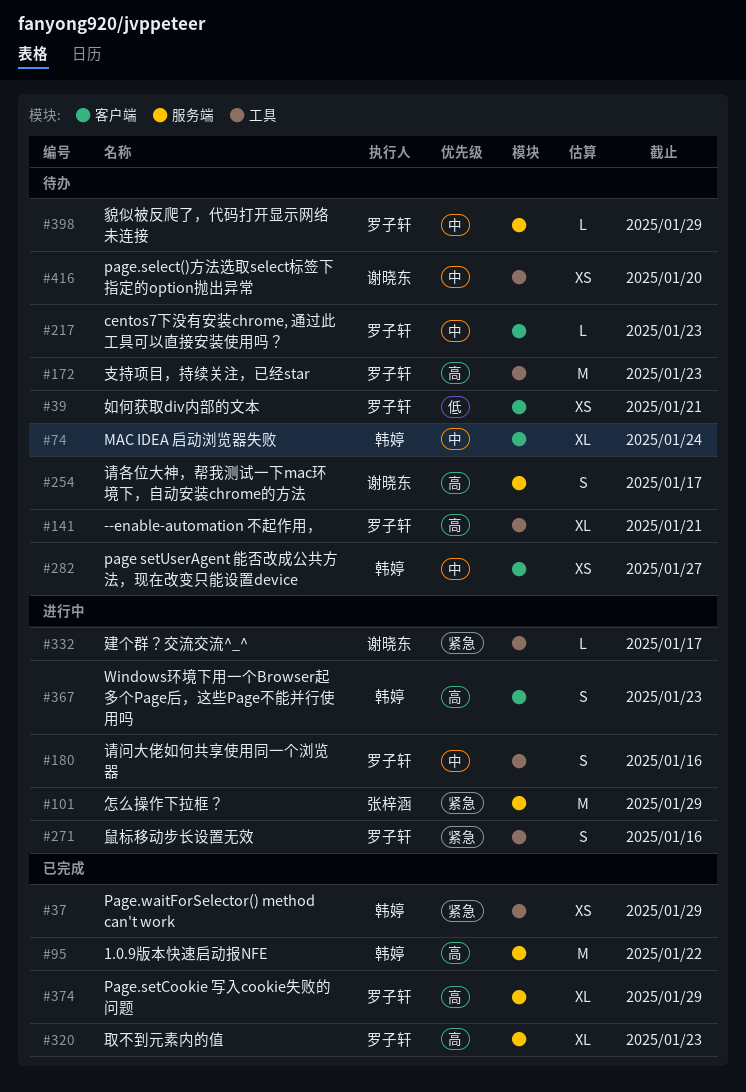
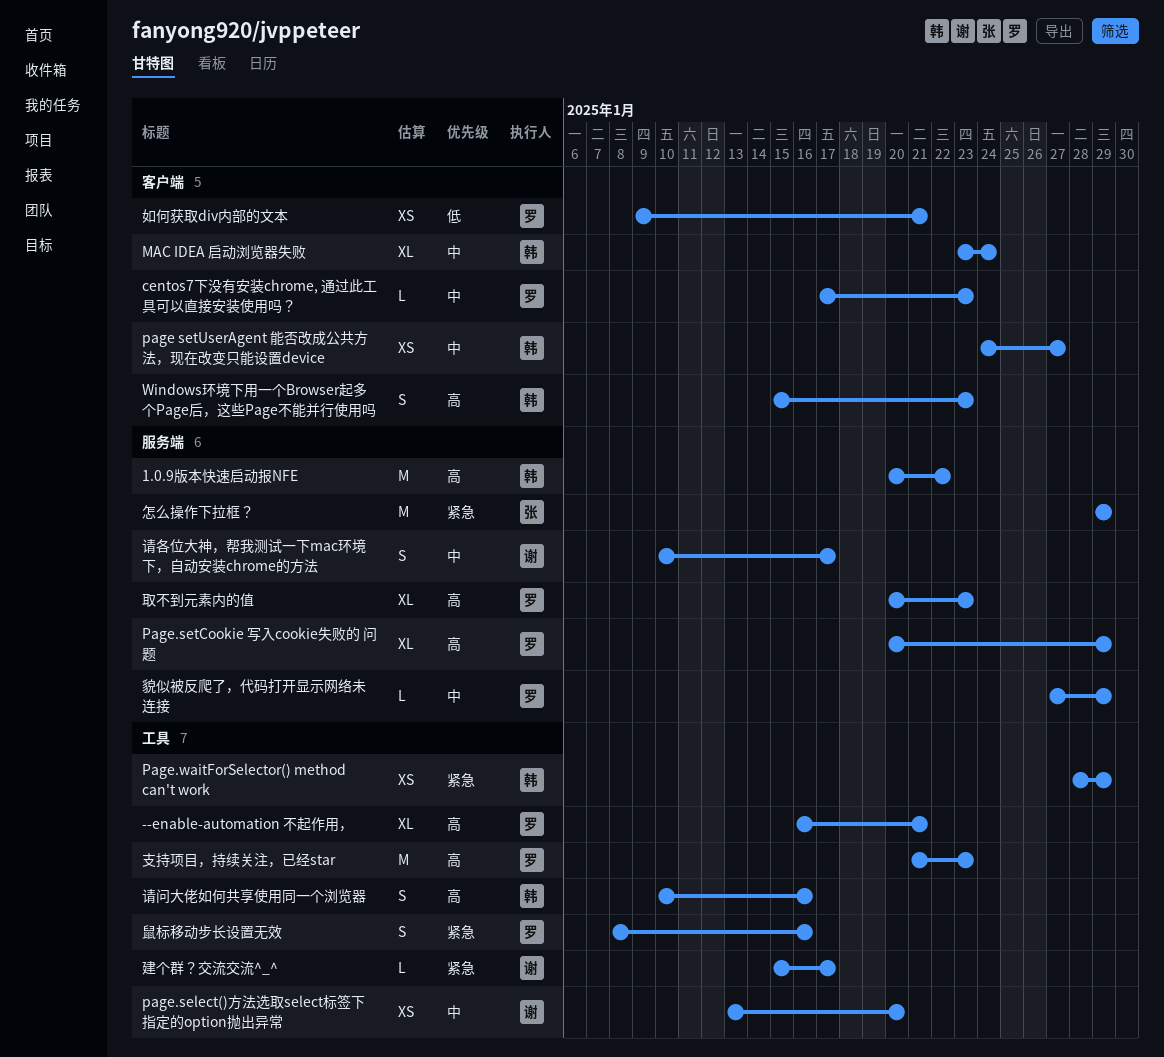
请各位大神，帮我测试一下mac环境下，自动安装chrome的方法, priority: 高 -> 中
请问大佬如何共享使用同一个浏览器, owner: 罗子轩 -> 韩婷
请问大佬如何共享使用同一个浏览器, priority: 中 -> 高

